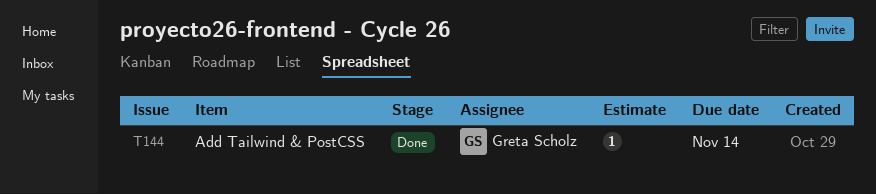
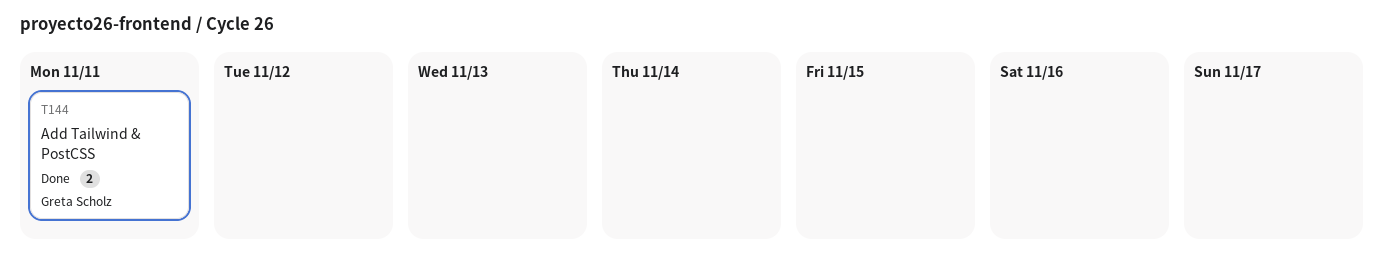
T144, estimate: 1 -> 2
T144, due: Nov 14 -> Nov 11

